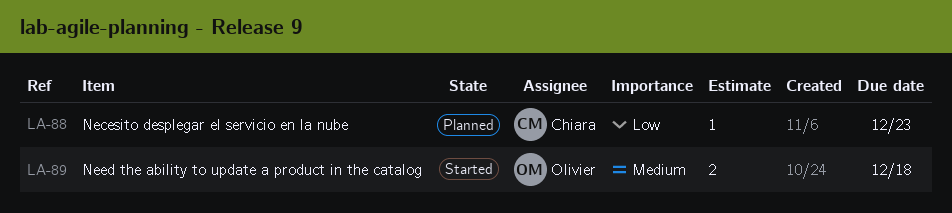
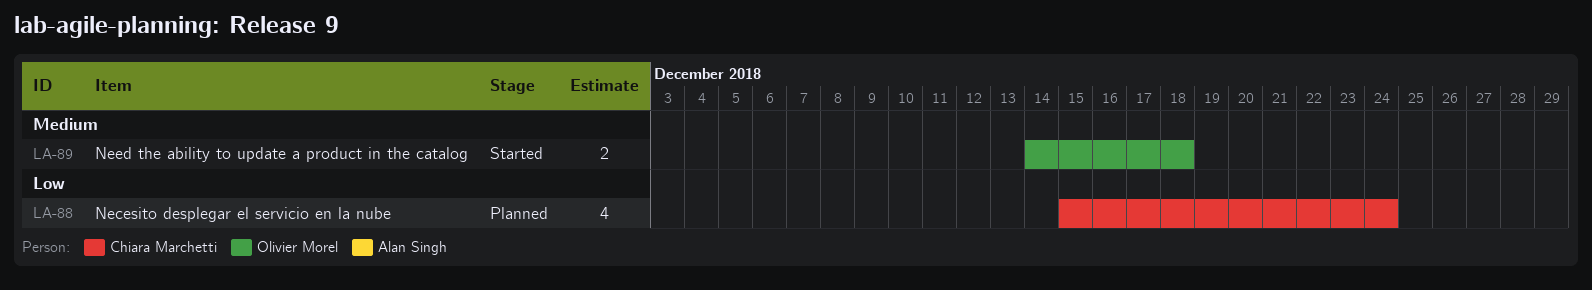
LA-88, estimate: 1 -> 4
LA-88, due: Dec 23 -> Dec 24

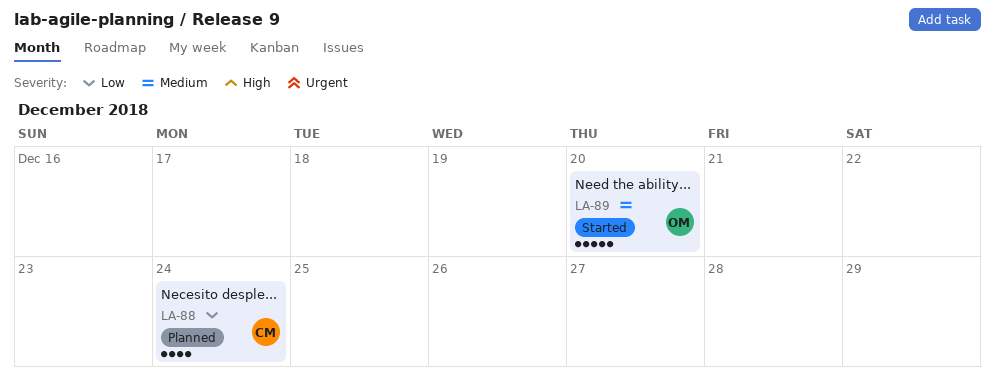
LA-89, estimate: 2 -> 5
LA-89, due: Dec 18 -> Dec 20

